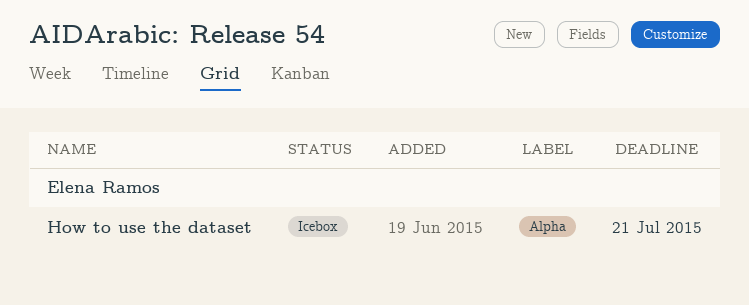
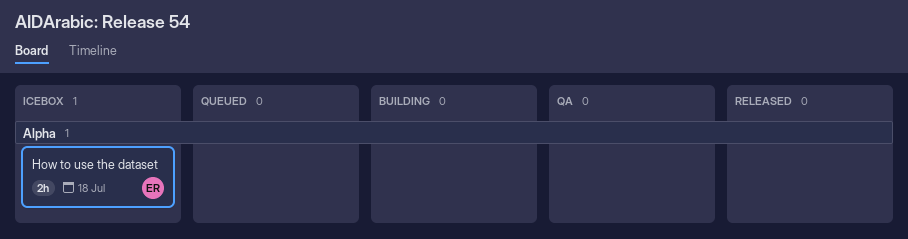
How to use the dataset, due: Jul 21 -> Jul 18

